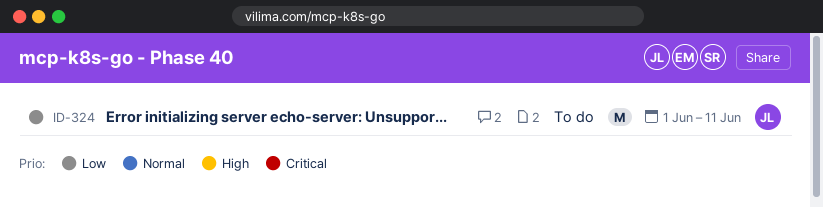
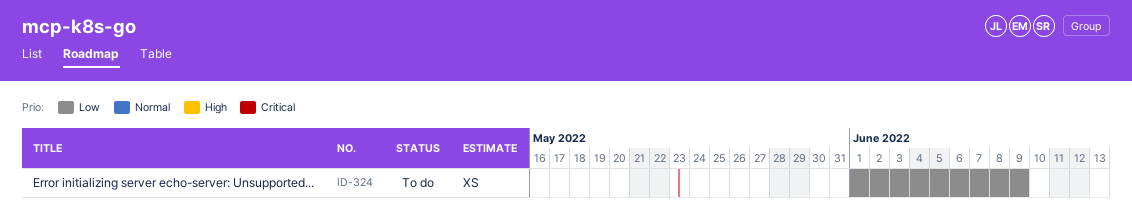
ID-324, estimate: M -> XS
ID-324, due: Jun 11 -> Jun 9

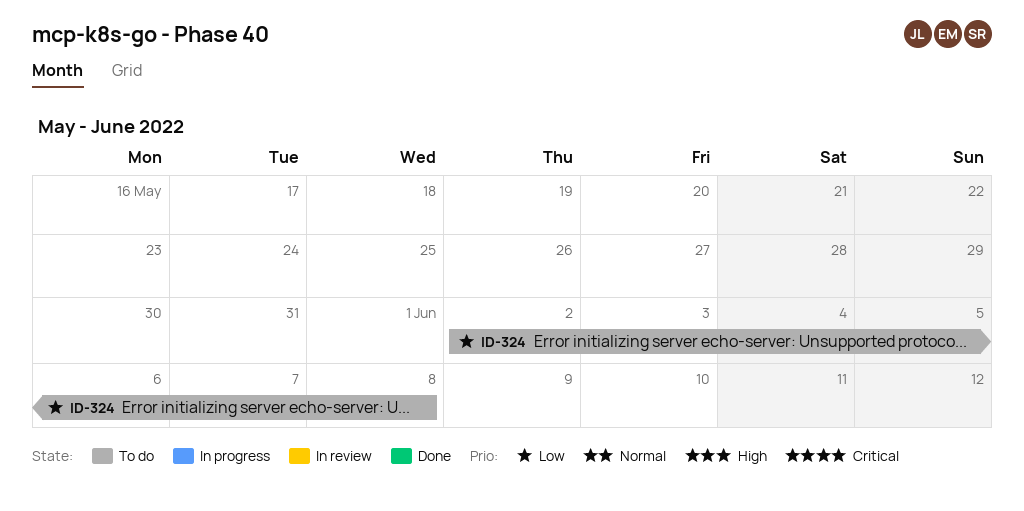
ID-324, start: Jun 1 -> Jun 2
ID-324, due: Jun 9 -> Jun 8

